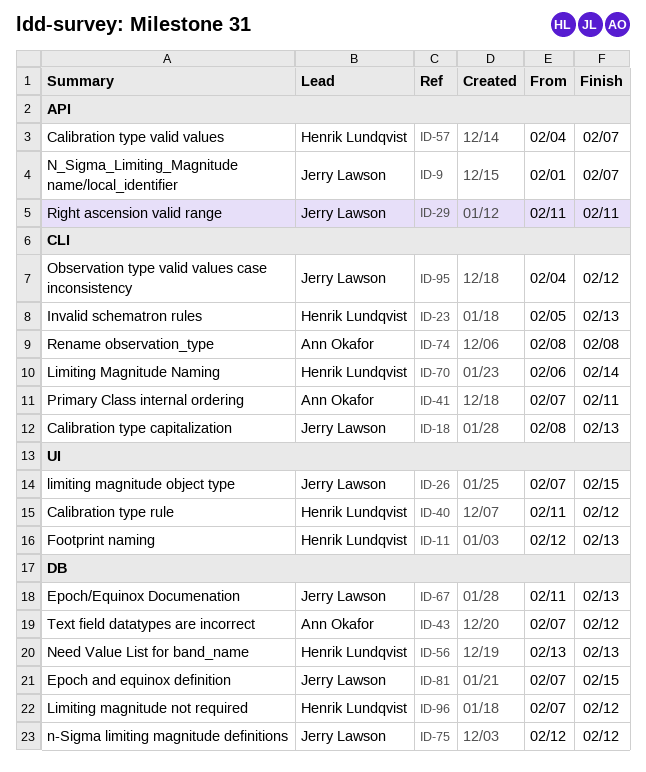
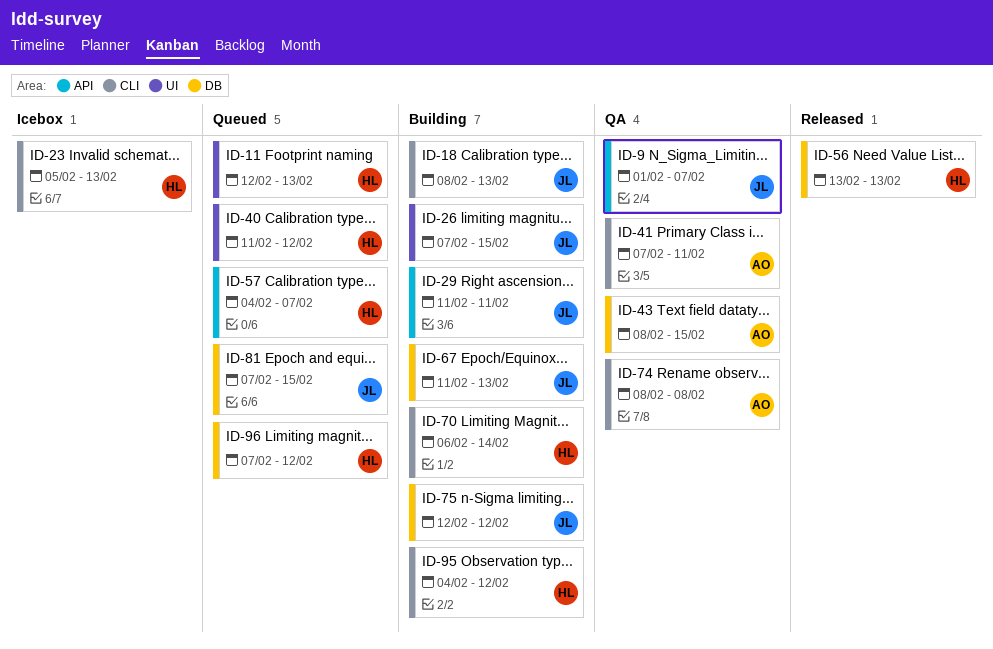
ID-43, start: Feb 7 -> Feb 8
ID-43, due: Feb 12 -> Feb 15
ID-95, owner: Jerry Lawson -> Henrik Lundqvist

